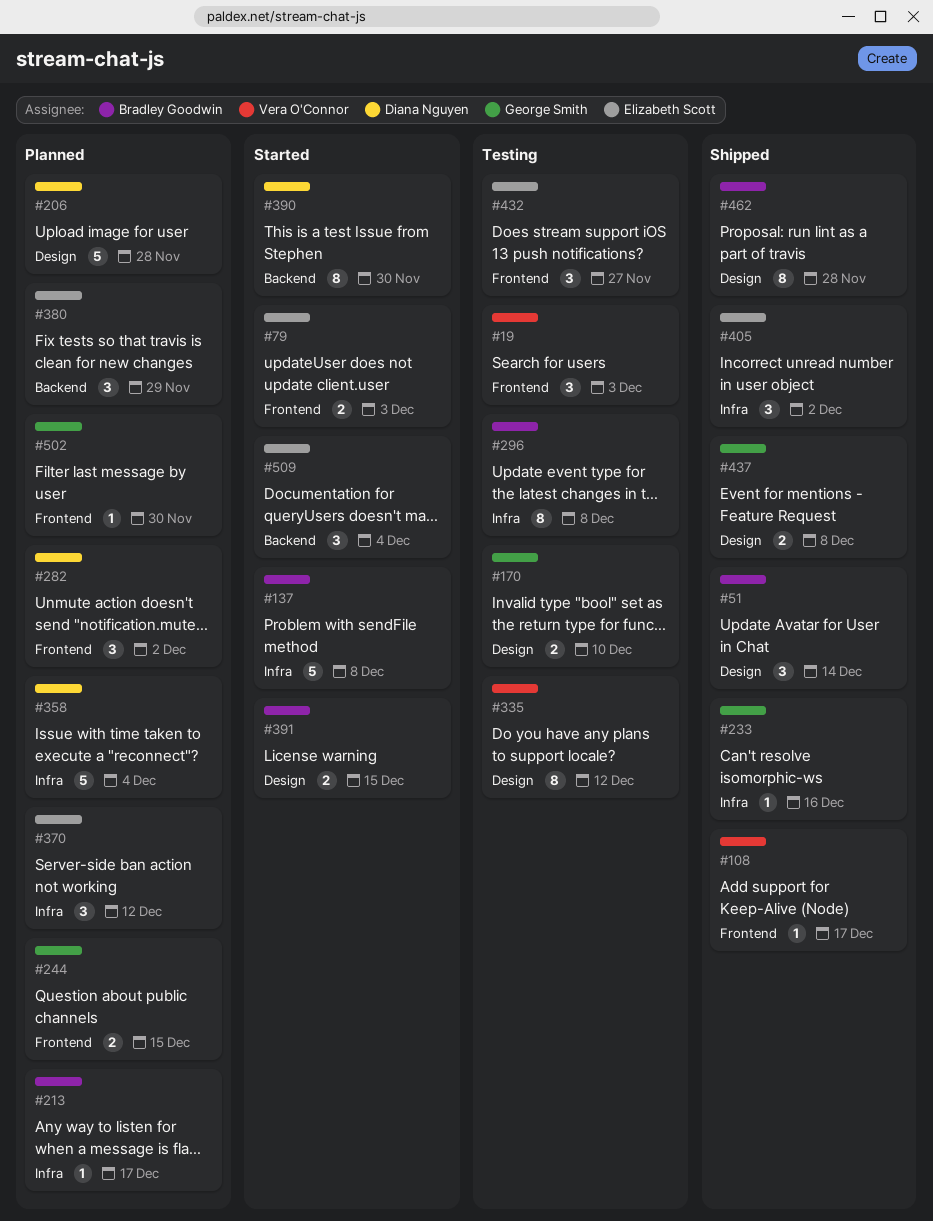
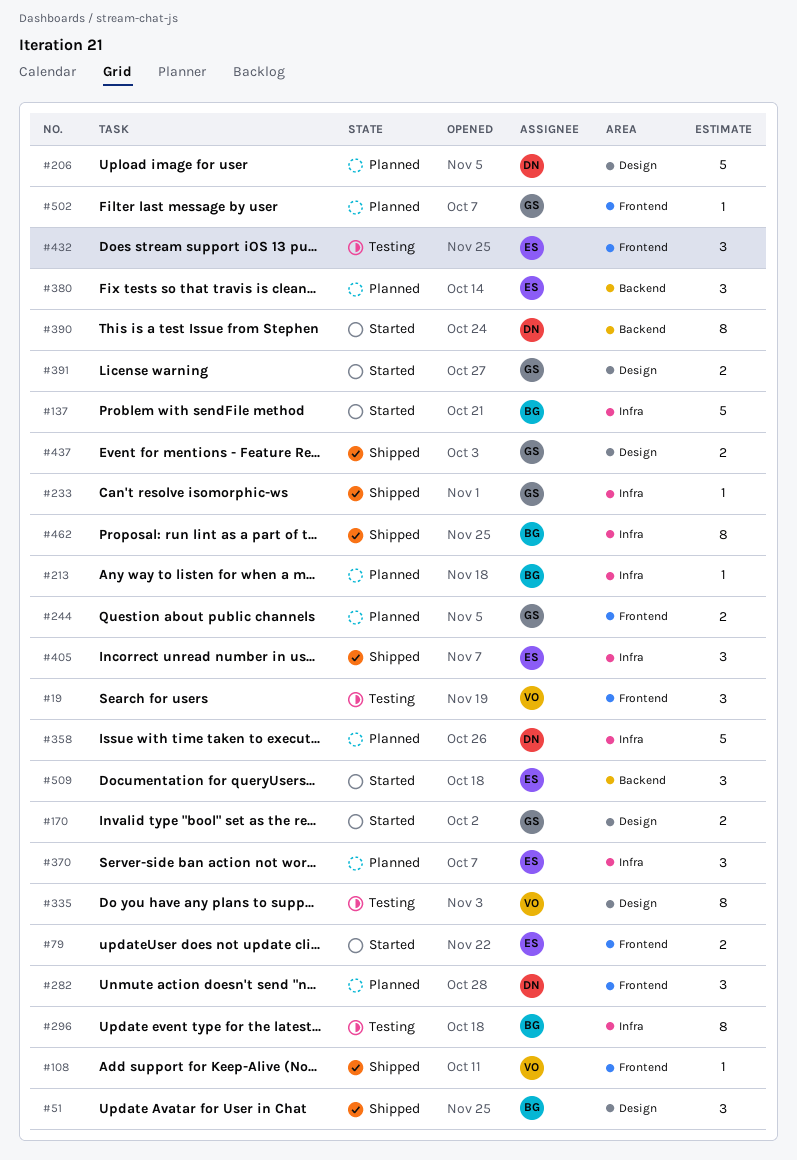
#170, status: Testing -> Started
#391, owner: Bradley Goodwin -> George Smith
#462, label: Design -> Infra

